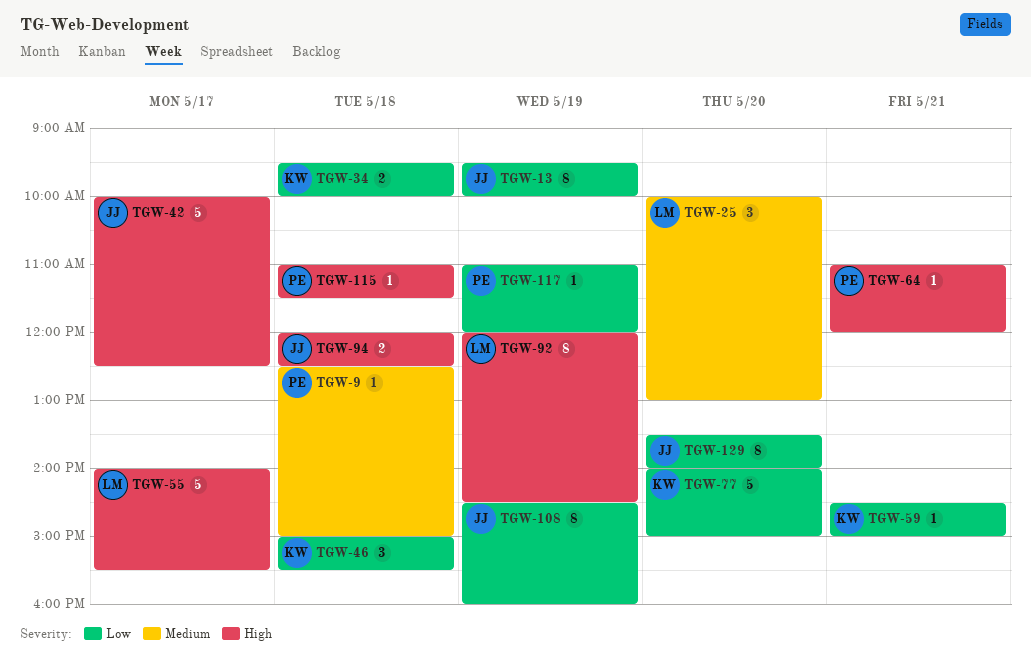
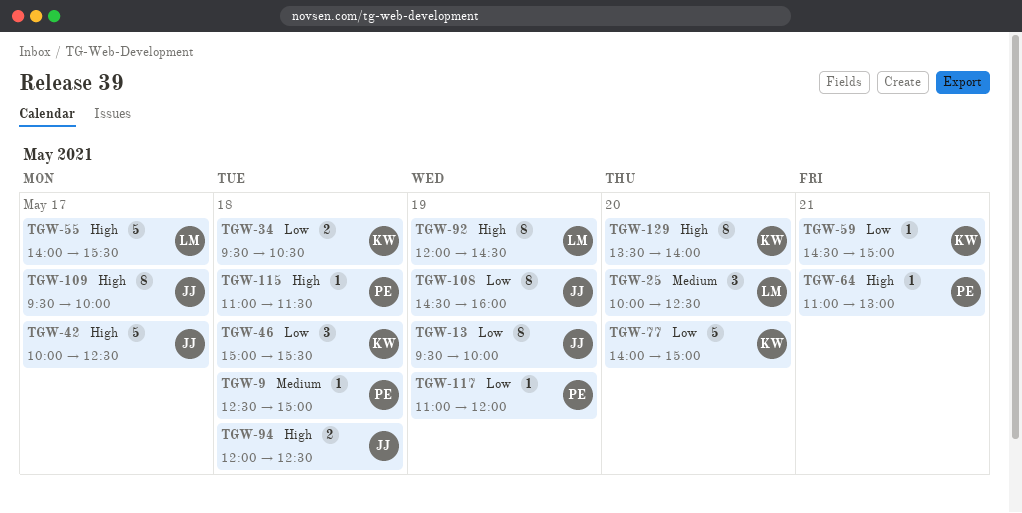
TGW-25, ends: 13:00 -> 12:30
TGW-34, ends: 10:00 -> 10:30
TGW-64, ends: 12:00 -> 13:00
TGW-109: none -> present
TGW-129, owner: JJ -> KW
TGW-129, priority: Low -> High

